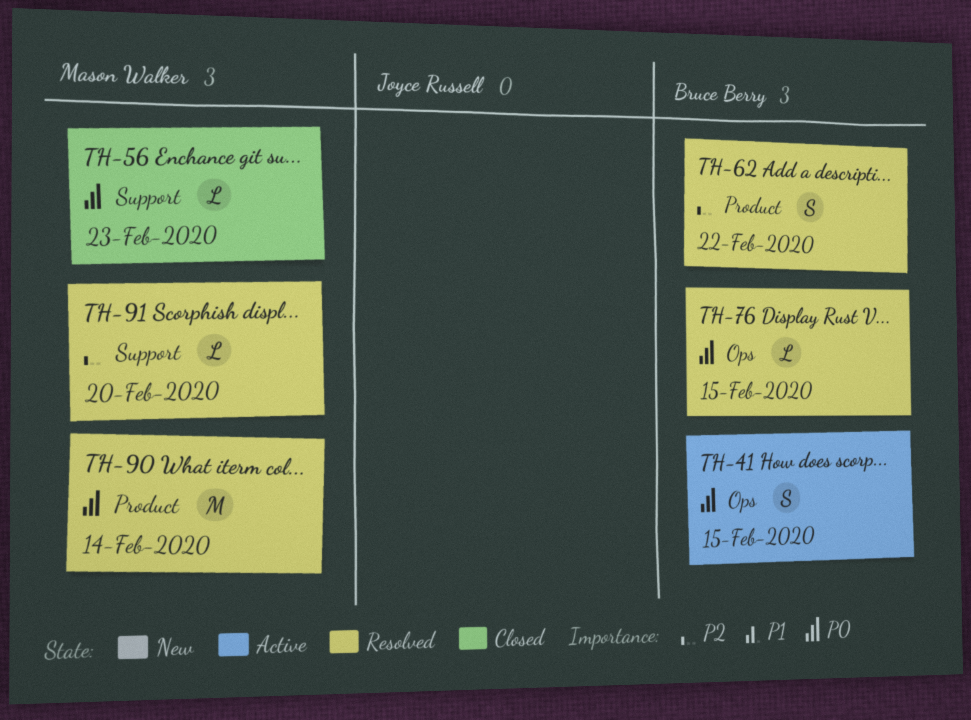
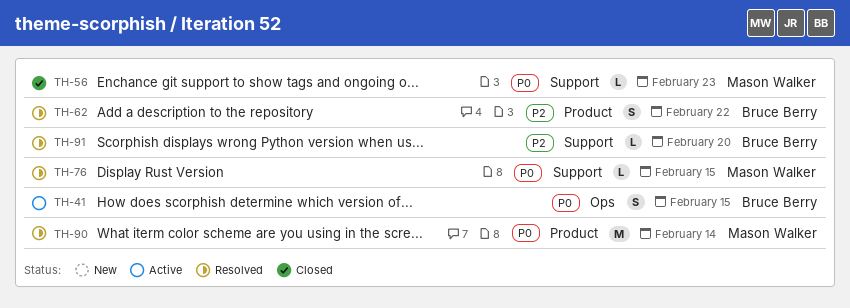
TH-76, owner: Bruce Berry -> Mason Walker
TH-76, label: Ops -> Support
TH-91, owner: Mason Walker -> Bruce Berry

